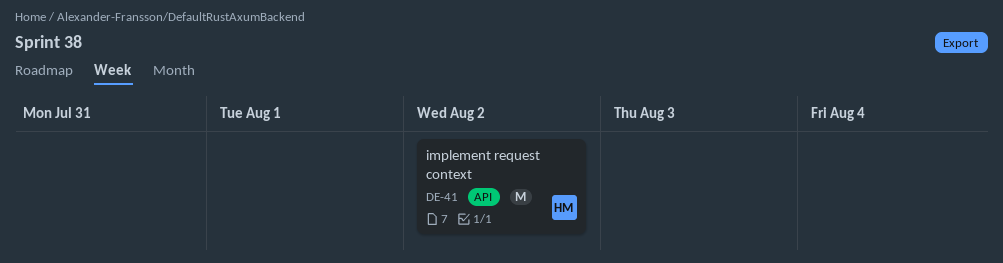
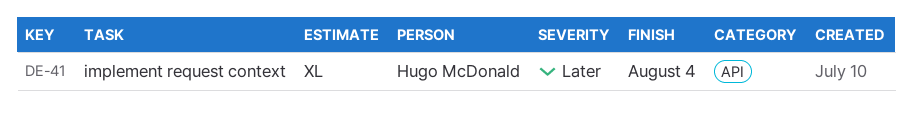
DE-41, estimate: M -> XL
DE-41, due: Aug 2 -> Aug 4

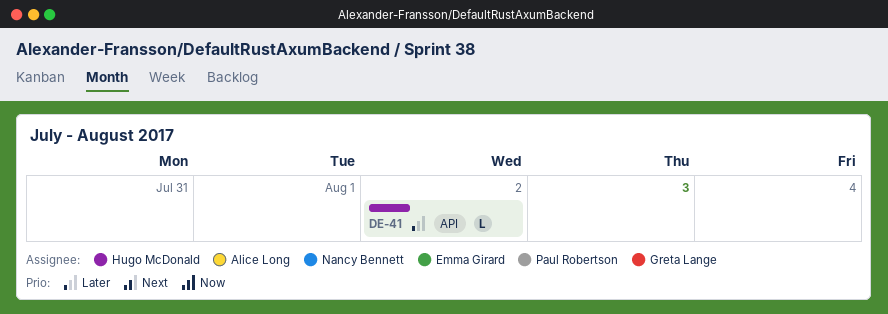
DE-41, estimate: XL -> L
DE-41, due: Aug 4 -> Aug 2

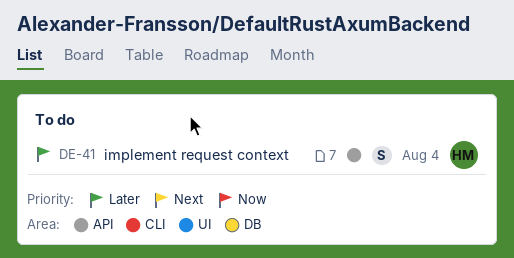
DE-41, estimate: L -> S
DE-41, due: Aug 2 -> Aug 4

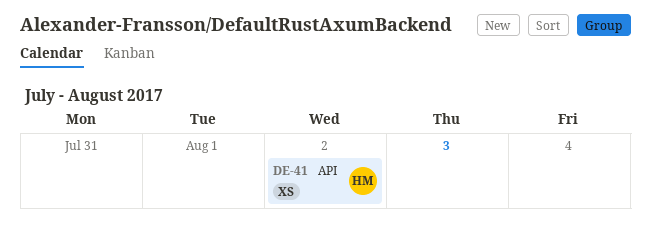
DE-41, estimate: S -> XS
DE-41, due: Aug 4 -> Aug 2

